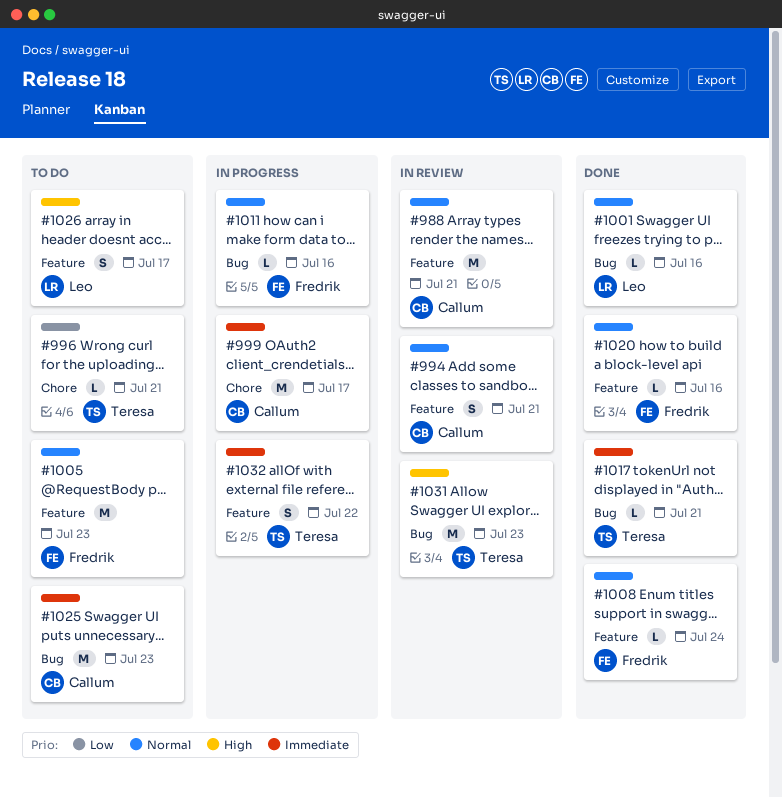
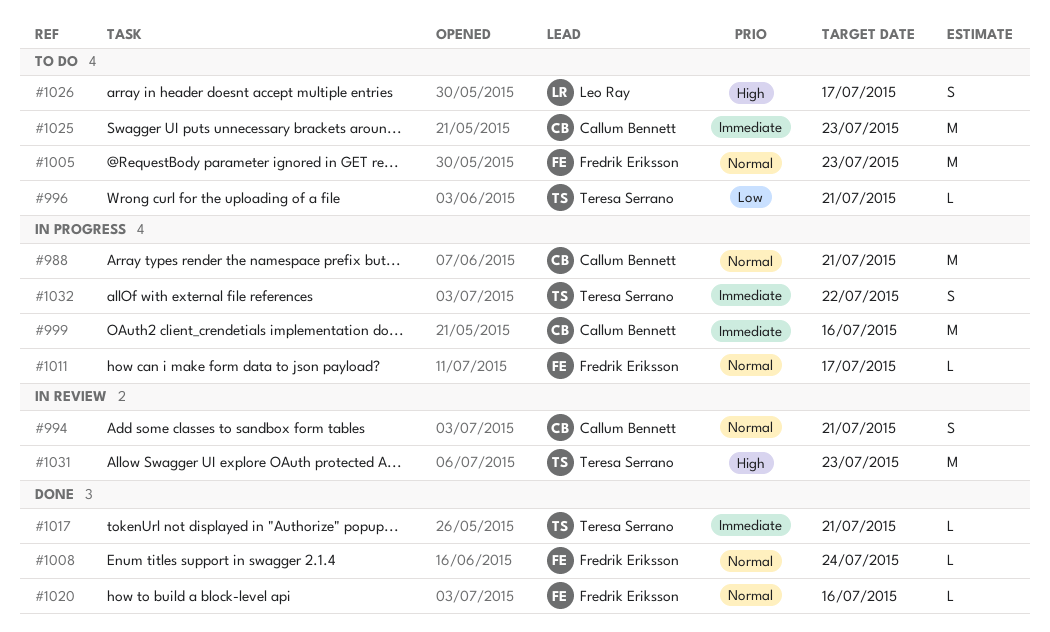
#988, status: In review -> In progress
#999, due: Jul 17 -> Jul 16
#1001: present -> none
#1011, due: Jul 16 -> Jul 17

